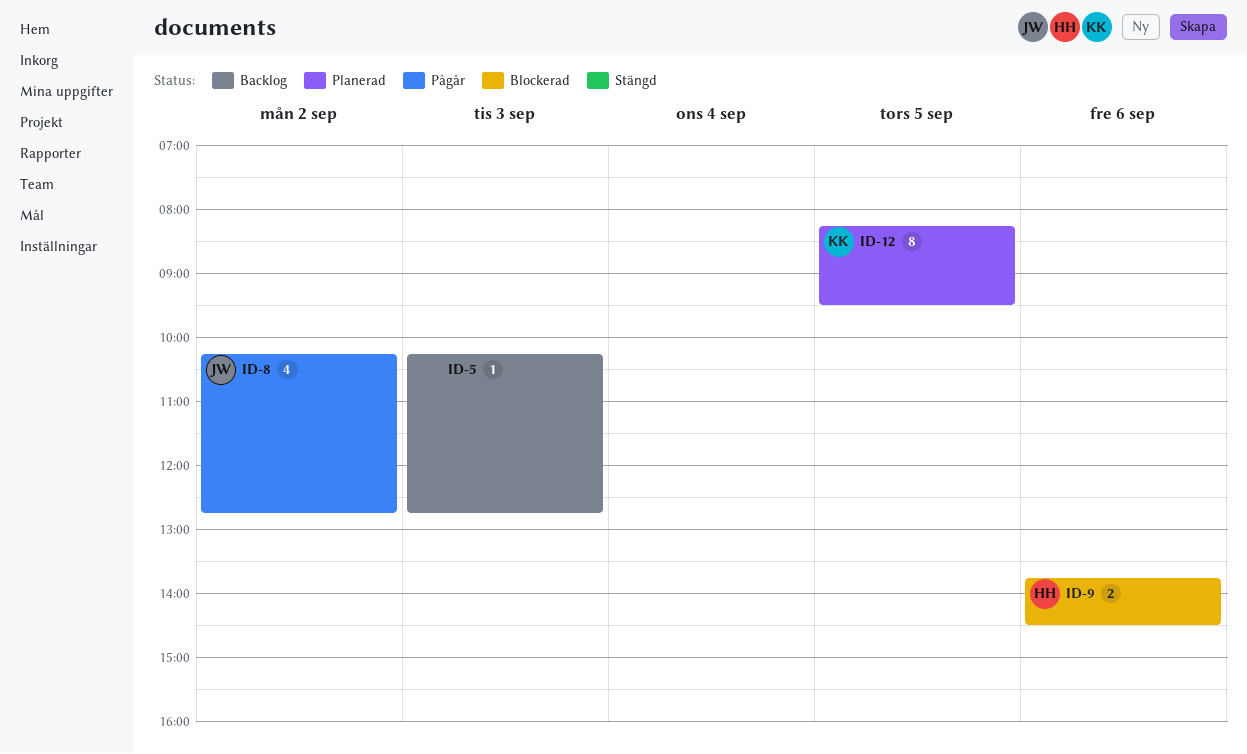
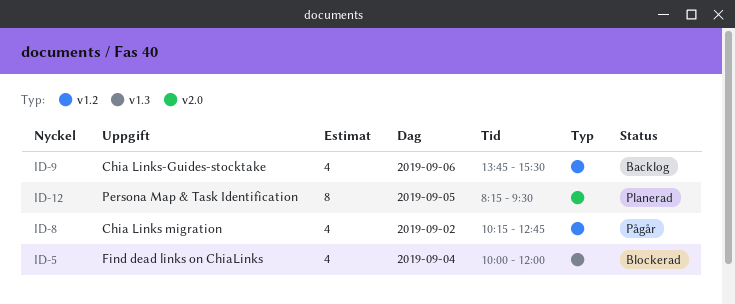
ID-5, status: Backlog -> Blockerad
ID-5, estimate: 1 -> 4
ID-5, day: Sep 3 -> Sep 4
ID-5, begins: 10:15 -> 10:00
ID-5, ends: 12:45 -> 12:00
ID-9, status: Blockerad -> Backlog
ID-9, estimate: 2 -> 4
ID-9, ends: 14:30 -> 15:30

